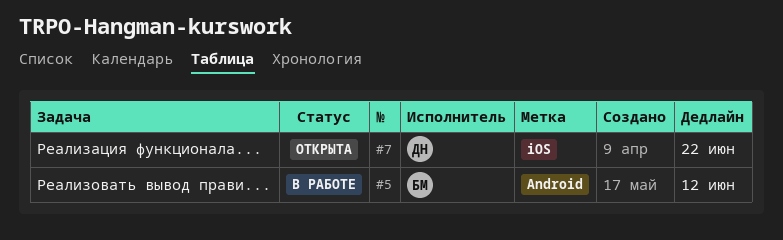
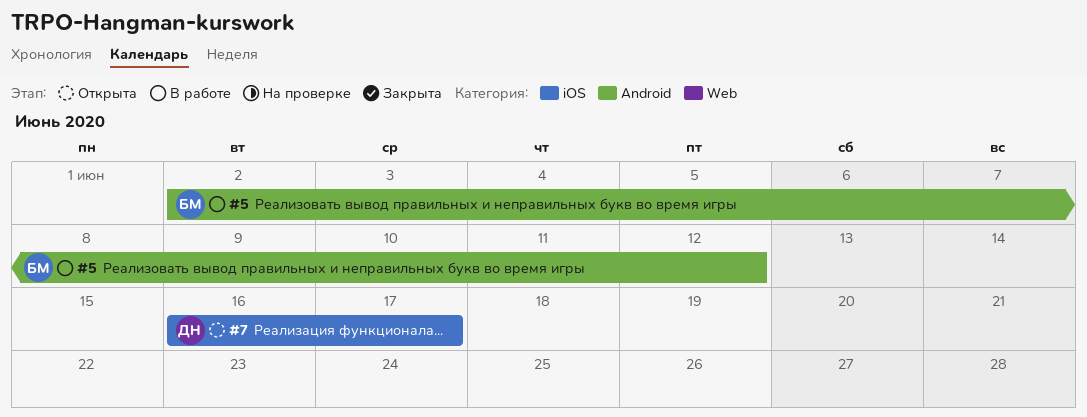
#7, due: Jun 22 -> Jun 17

